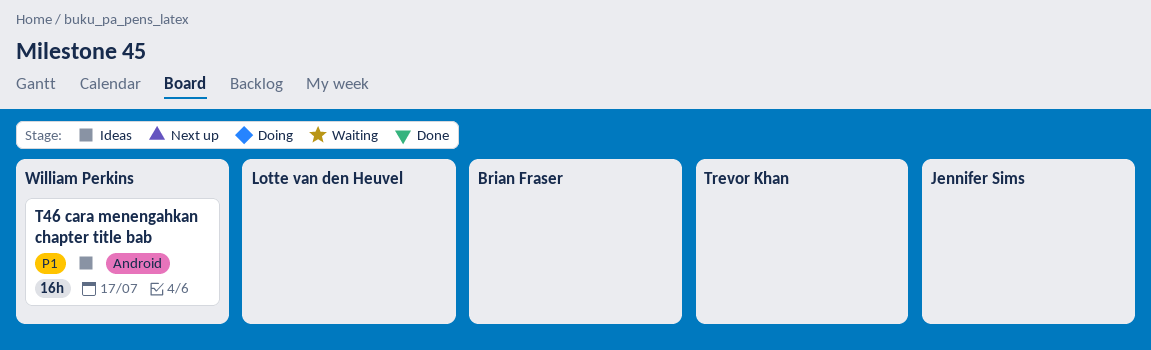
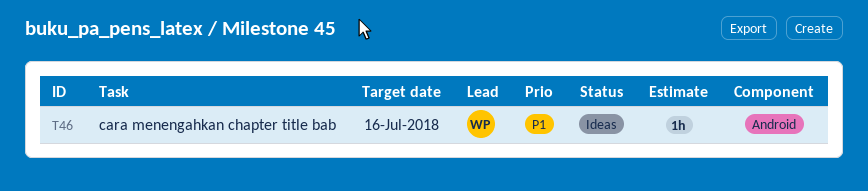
T46, estimate: 16h -> 1h
T46, due: Jul 17 -> Jul 16

